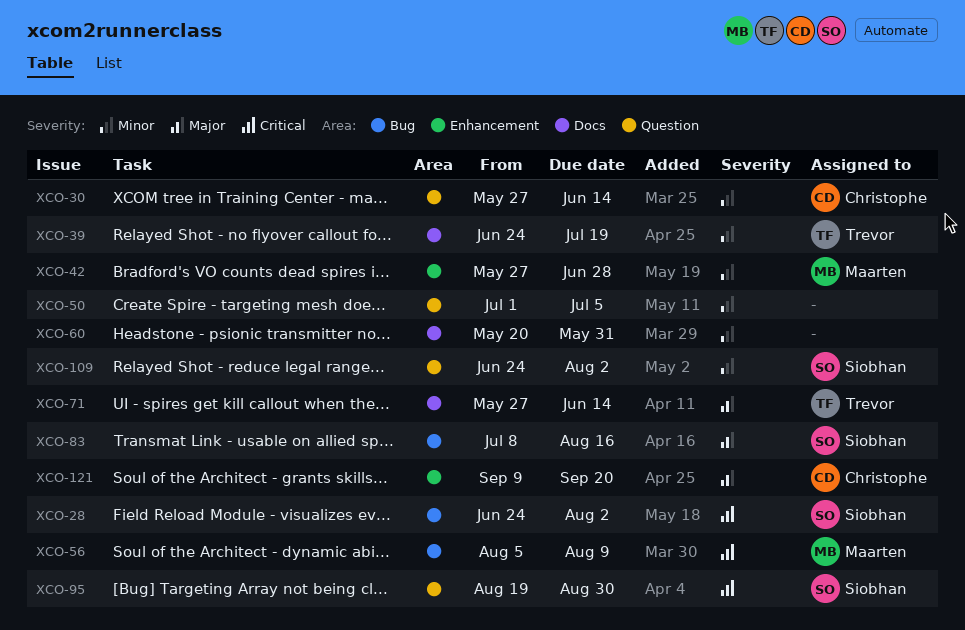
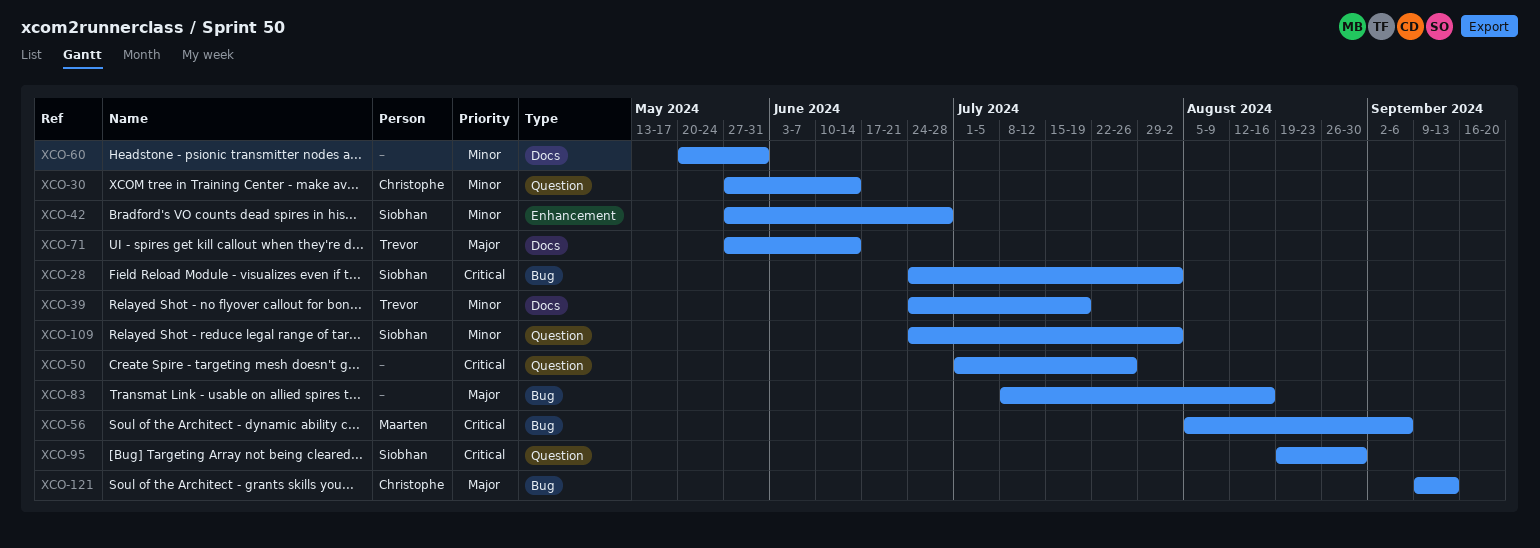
XCO-42, owner: Maarten -> Siobhan
XCO-50, priority: Minor -> Critical
XCO-50, due: Jul 5 -> Jul 26
XCO-56, due: Aug 9 -> Sep 6
XCO-83, owner: Siobhan -> none
XCO-121, label: Enhancement -> Bug
XCO-121, due: Sep 20 -> Sep 13

